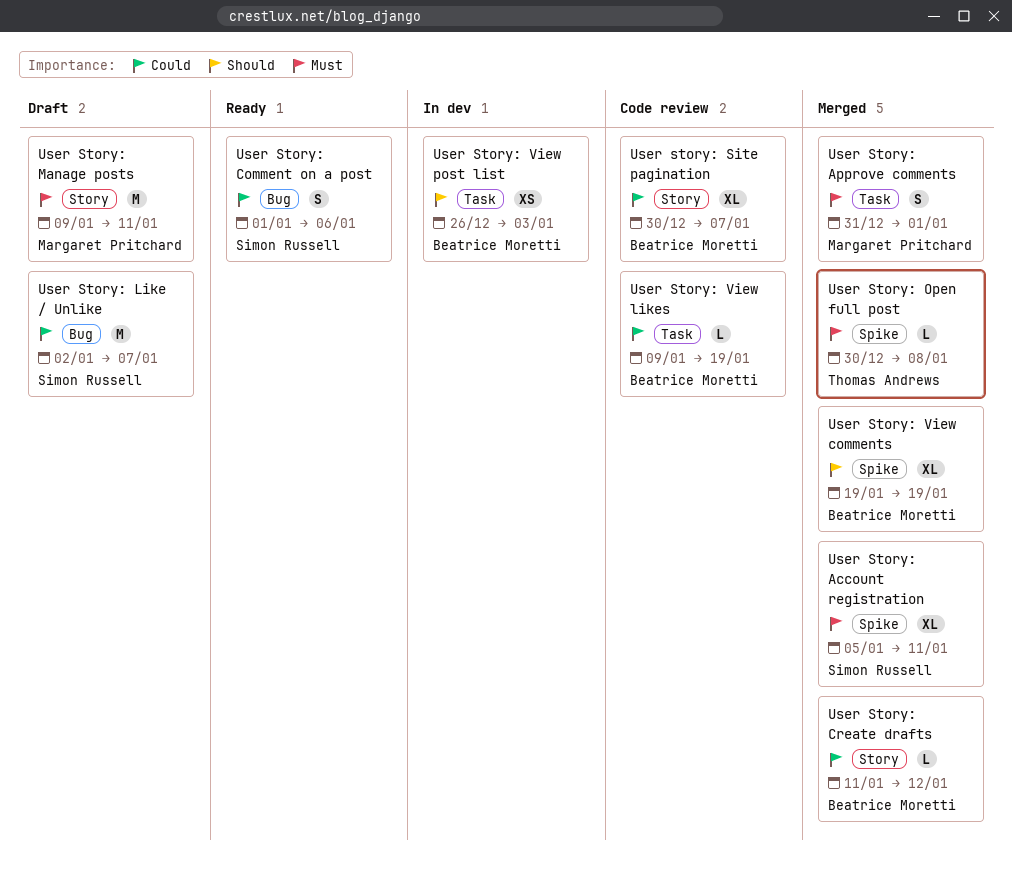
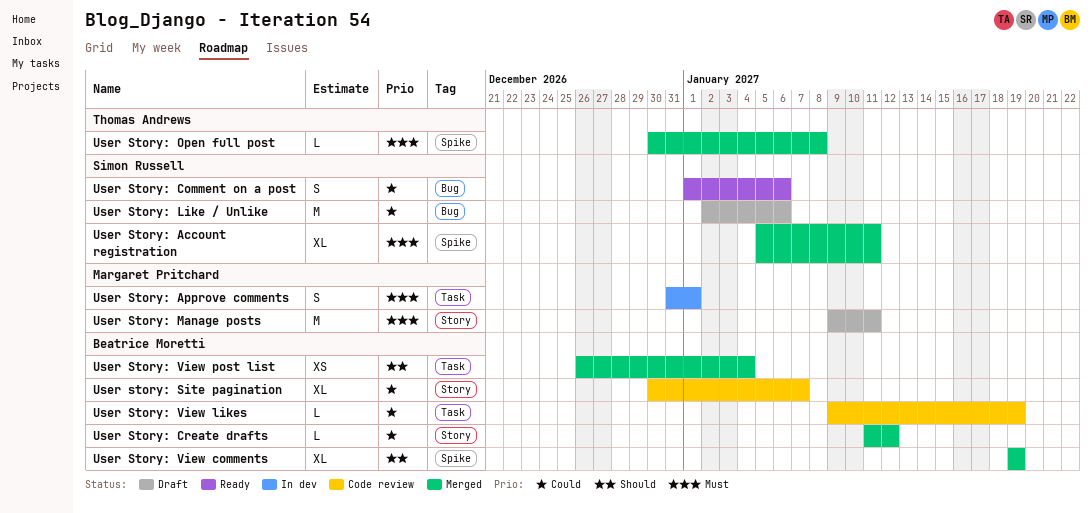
User Story: Approve comments, status: Merged -> In dev
User Story: Like / Unlike, due: Jan 7 -> Jan 6
User Story: View post list, status: In dev -> Merged
User Story: View post list, due: Jan 3 -> Jan 4

